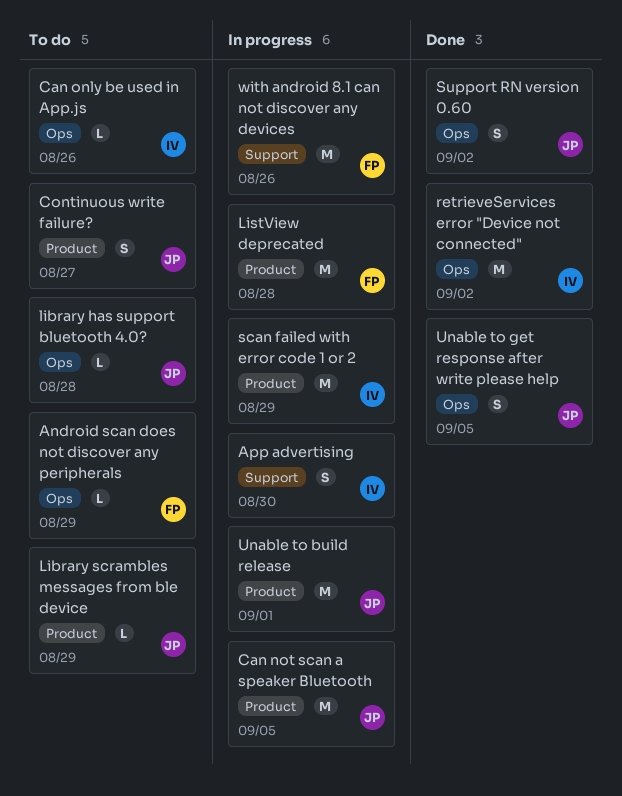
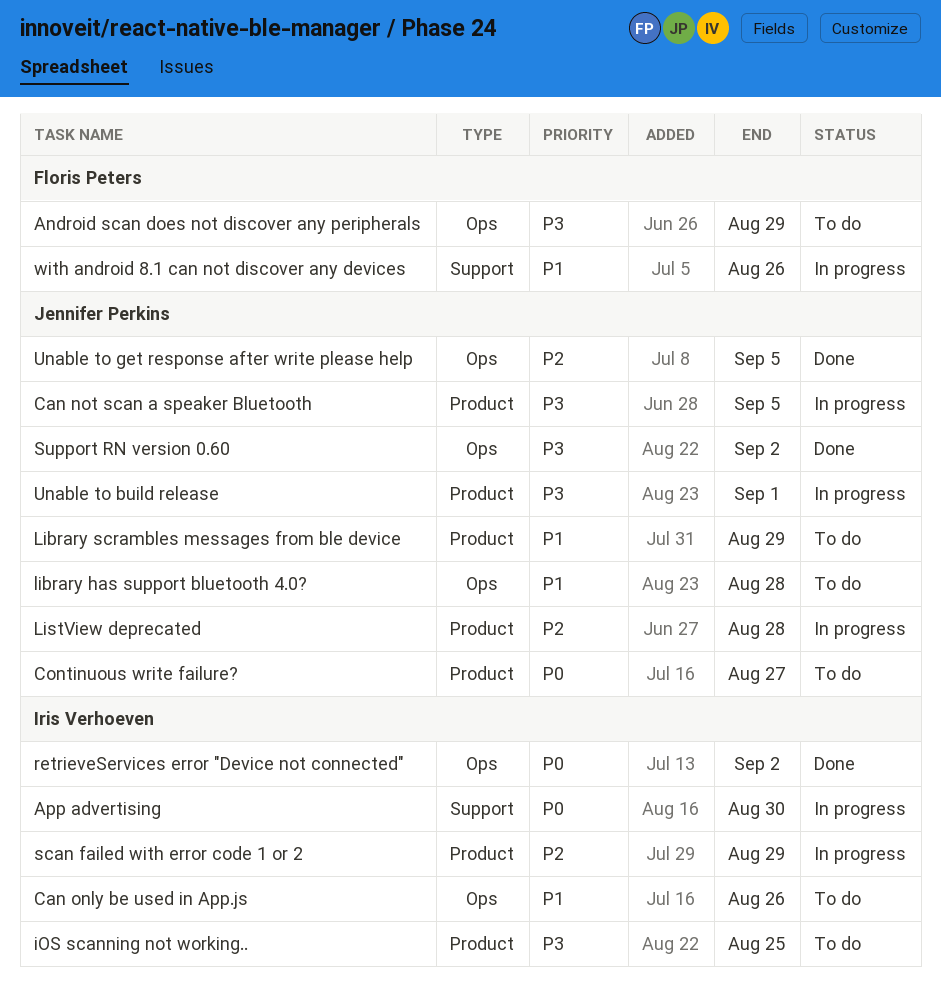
iOS scanning not working..: none -> present
ListView deprecated, owner: Floris Peters -> Jennifer Perkins

